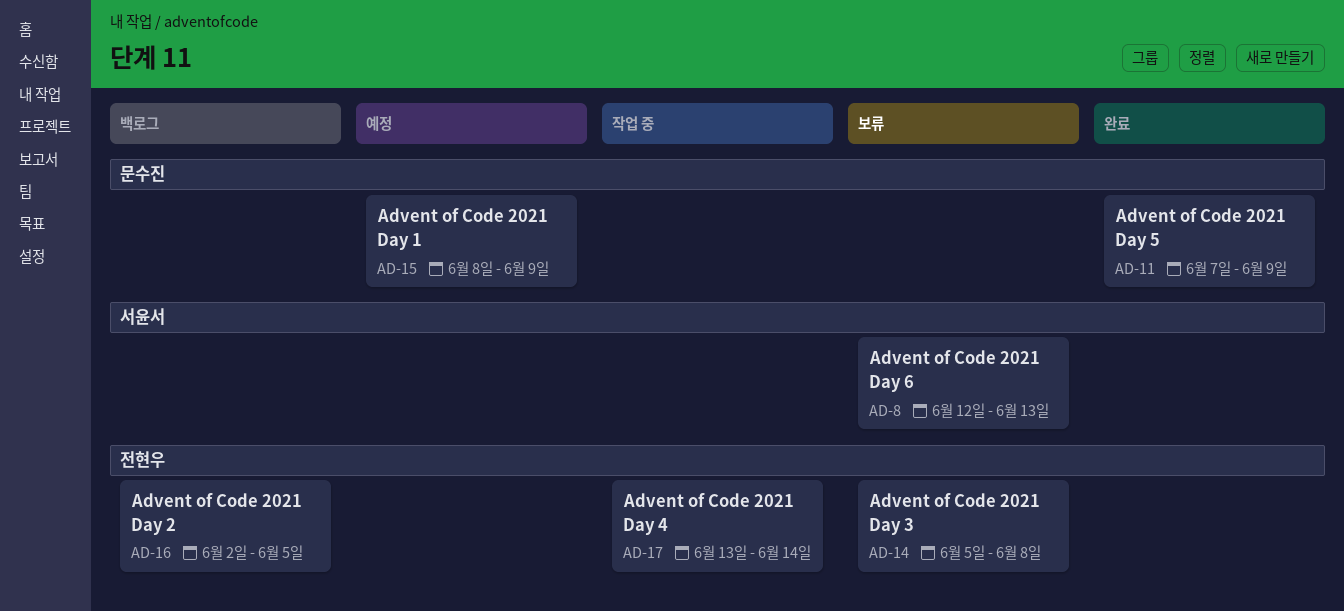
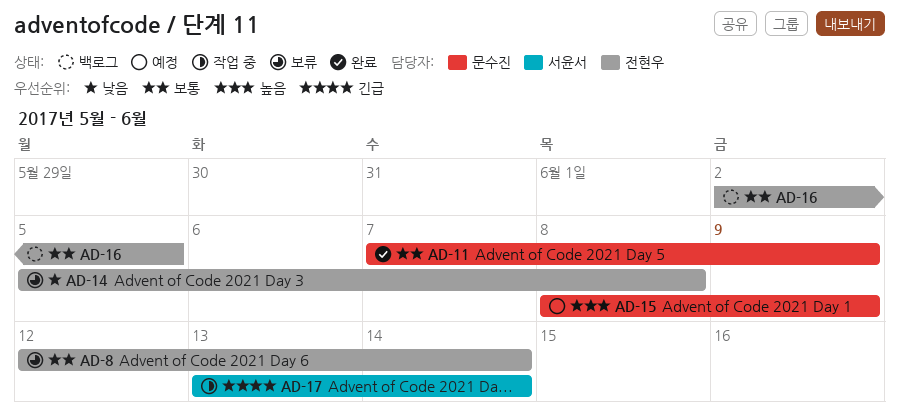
AD-8, owner: 서윤서 -> 전현우
AD-8, due: Jun 13 -> Jun 14
AD-17, owner: 전현우 -> 서윤서

